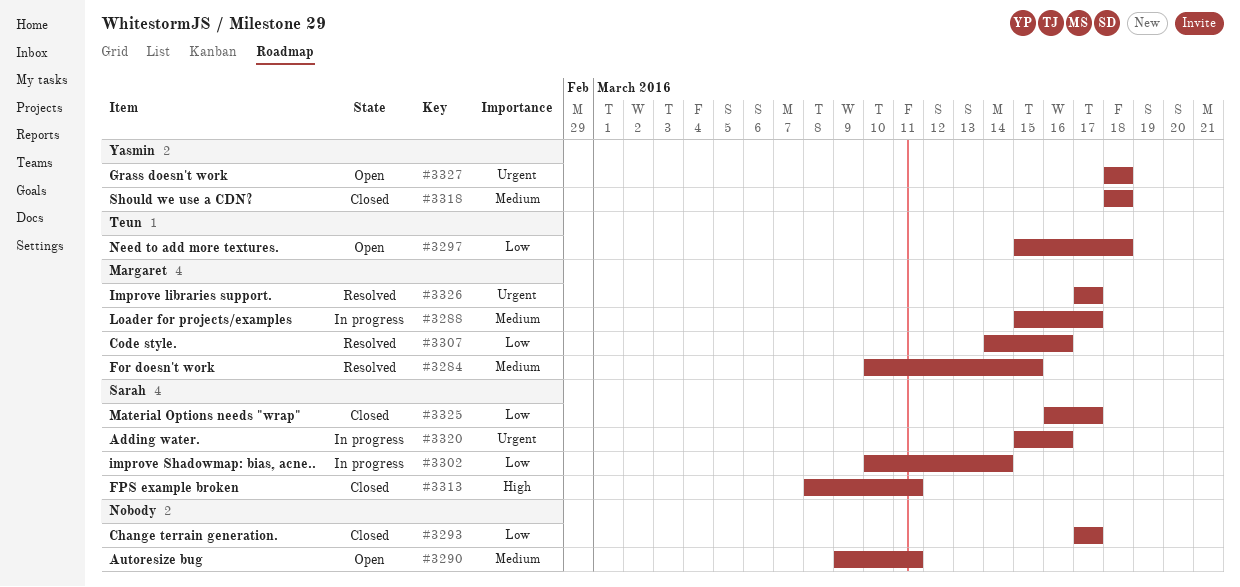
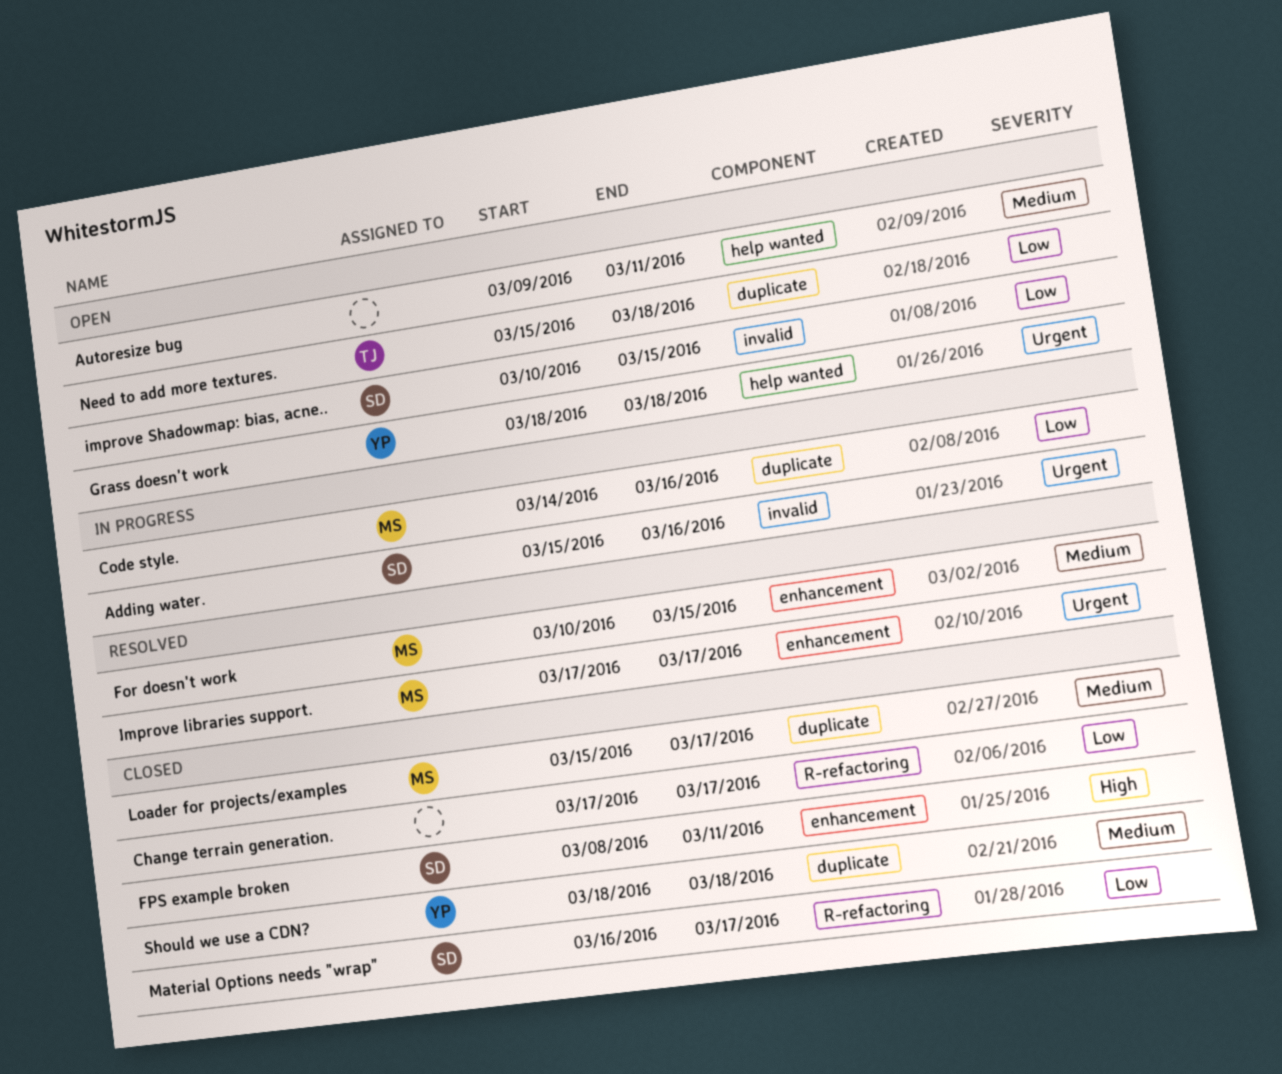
Code style., status: Resolved -> In progress
improve Shadowmap: bias, acne.., status: In progress -> Open
improve Shadowmap: bias, acne.., due: Mar 14 -> Mar 15
Loader for projects/examples, status: In progress -> Closed

